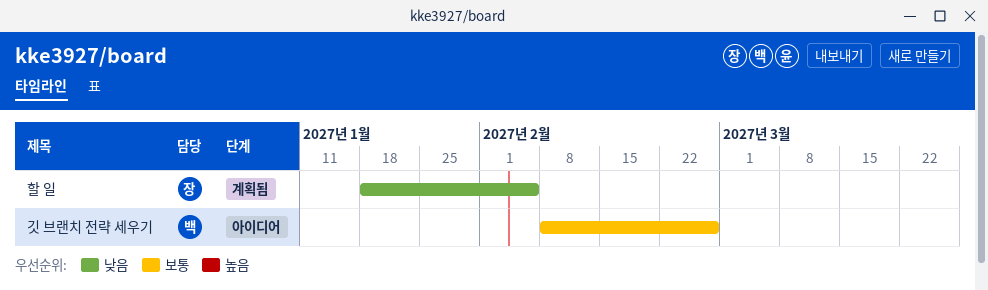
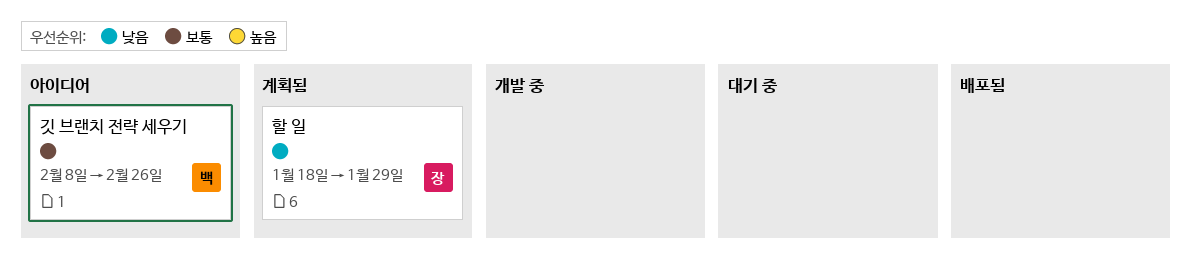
할 일, due: Feb 5 -> Jan 29

